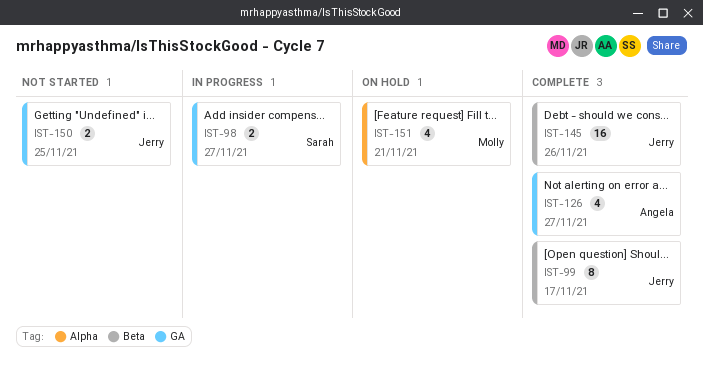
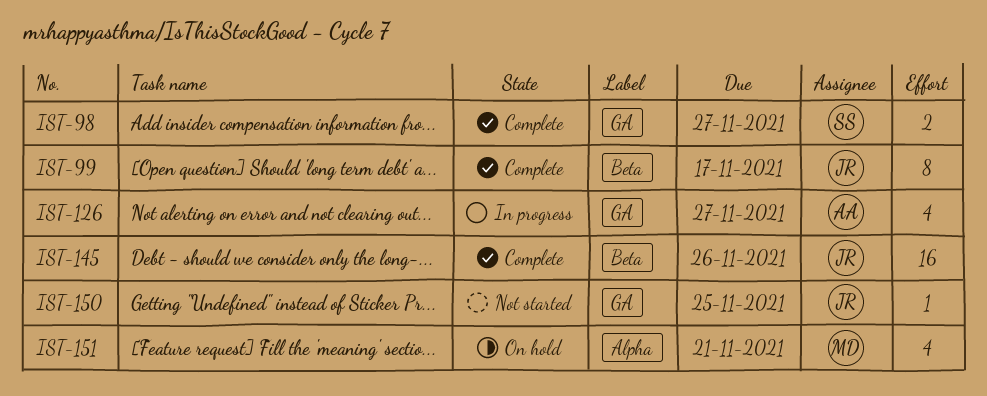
IST-98, status: In progress -> Complete
IST-126, status: Complete -> In progress
IST-150, estimate: 2 -> 1

